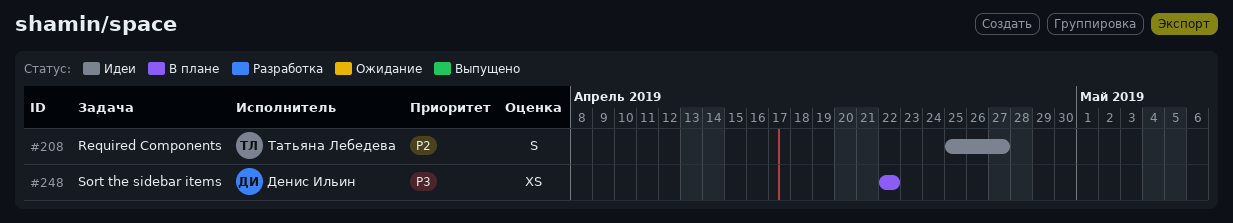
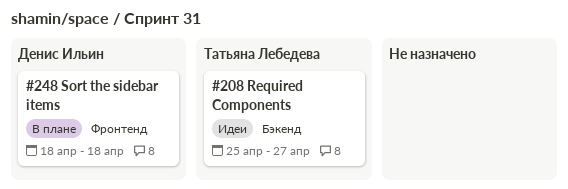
#248, start: Apr 22 -> Apr 18
#248, due: Apr 22 -> Apr 18

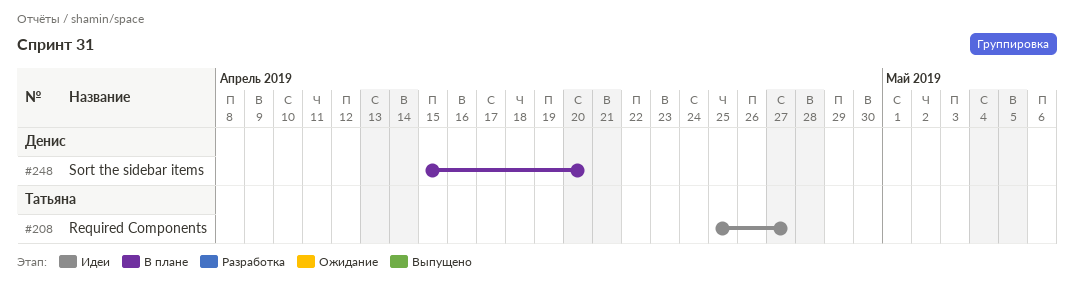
#248, start: Apr 18 -> Apr 15
#248, due: Apr 18 -> Apr 20

